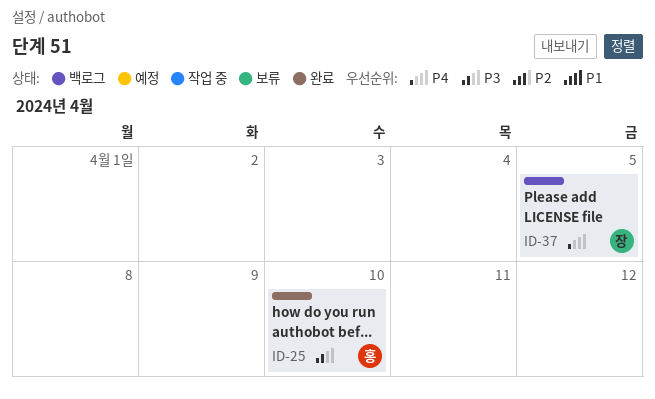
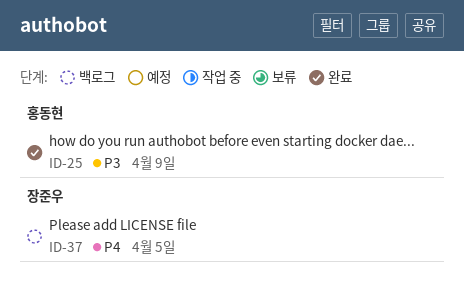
ID-25, due: Apr 10 -> Apr 9

